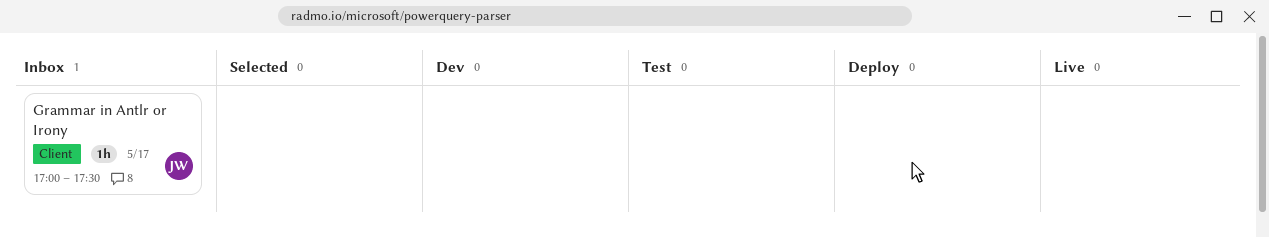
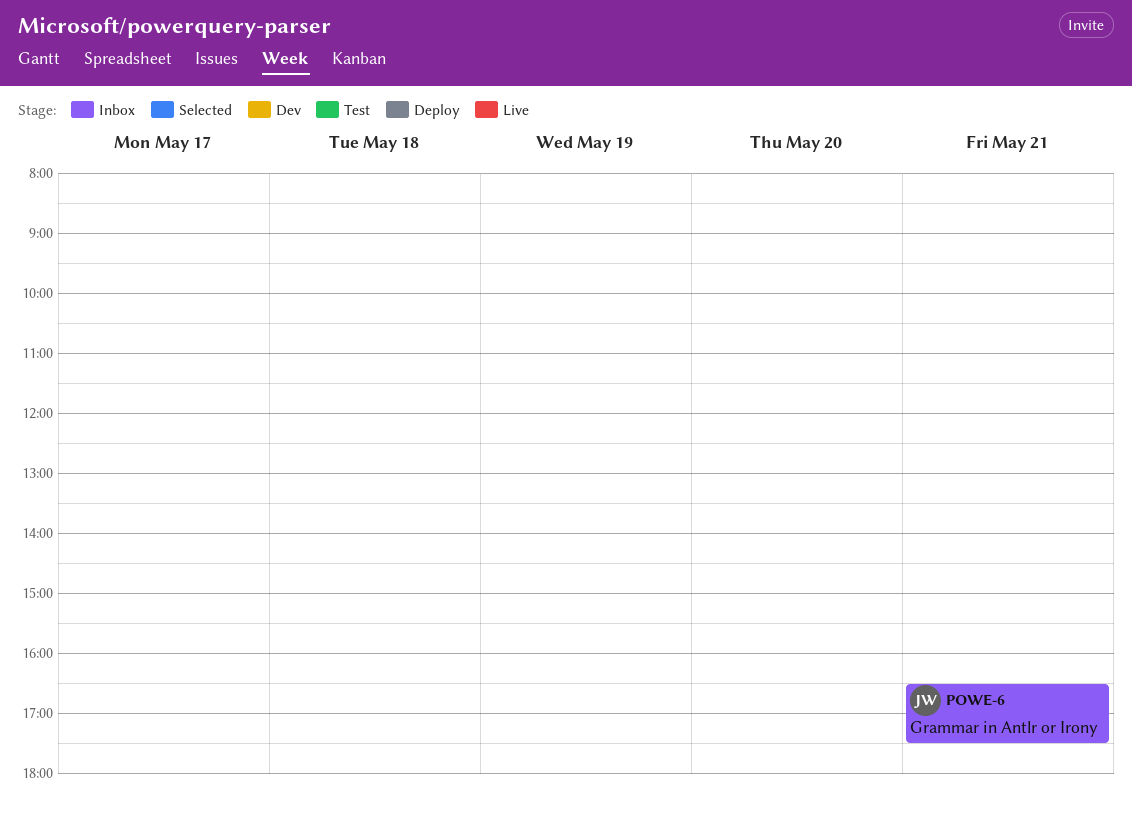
Grammar in Antlr or Irony, day: May 17 -> May 21
Grammar in Antlr or Irony, begins: 17:00 -> 16:30

